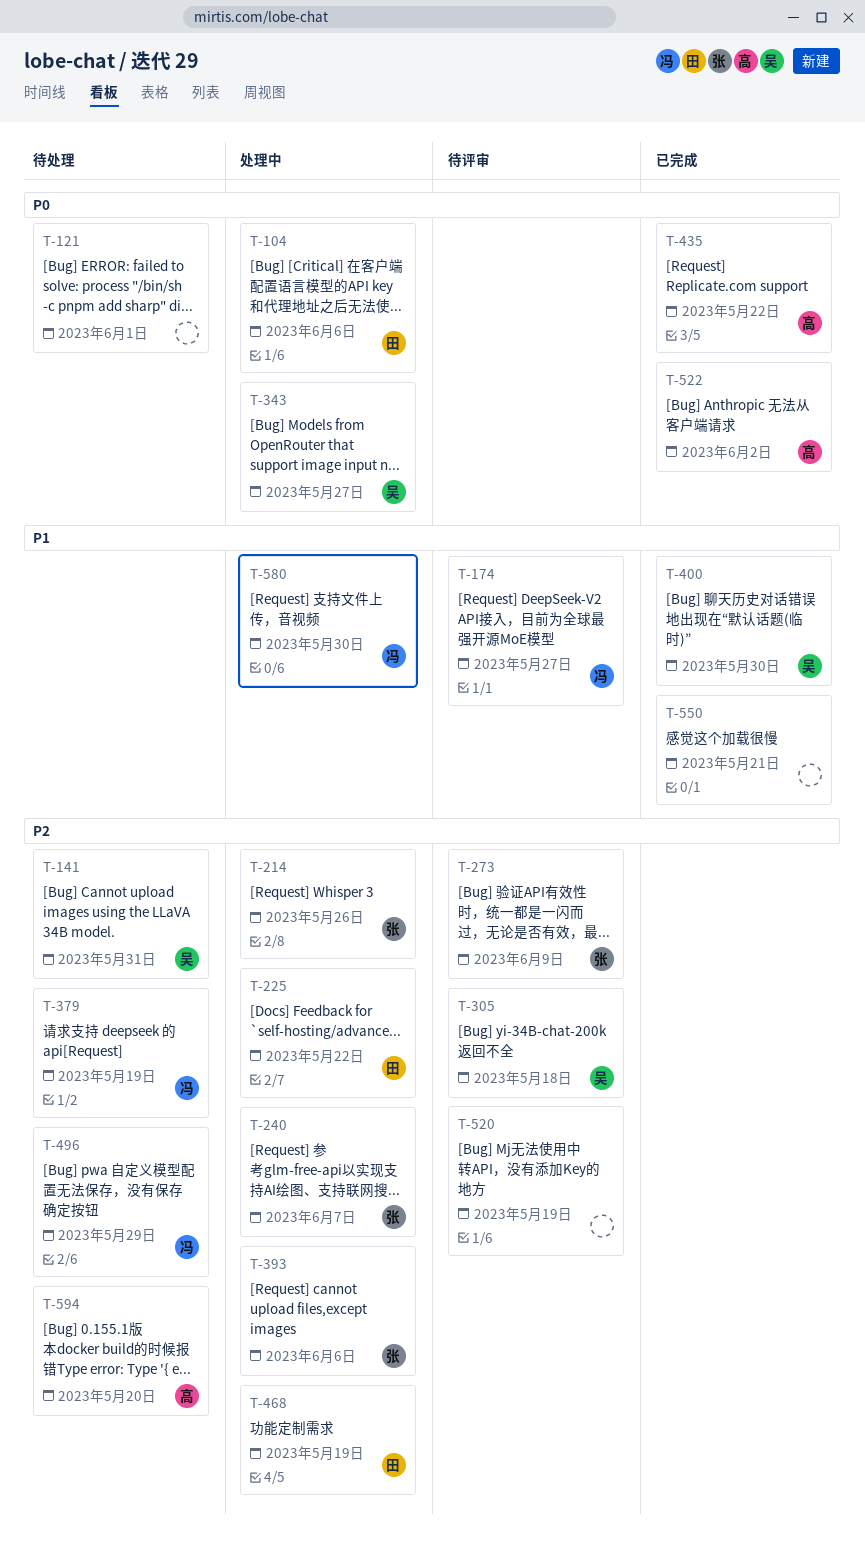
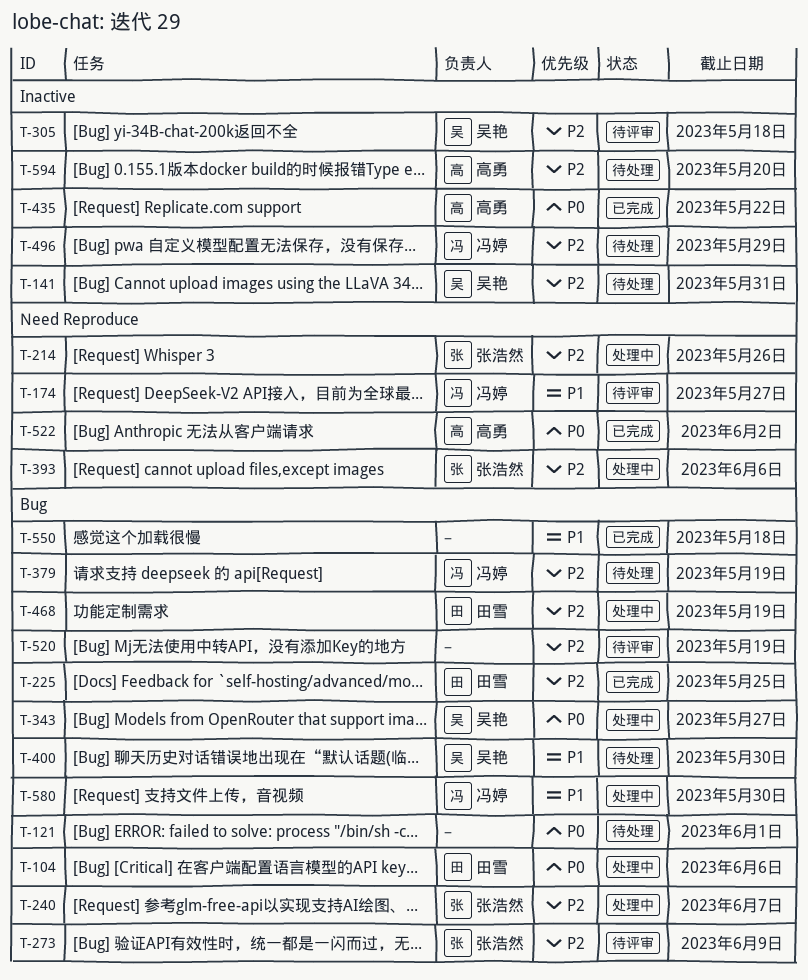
T-225, status: 处理中 -> 已完成
T-225, due: May 22 -> May 25
T-400, status: 已完成 -> 待处理
T-550, due: May 21 -> May 18

